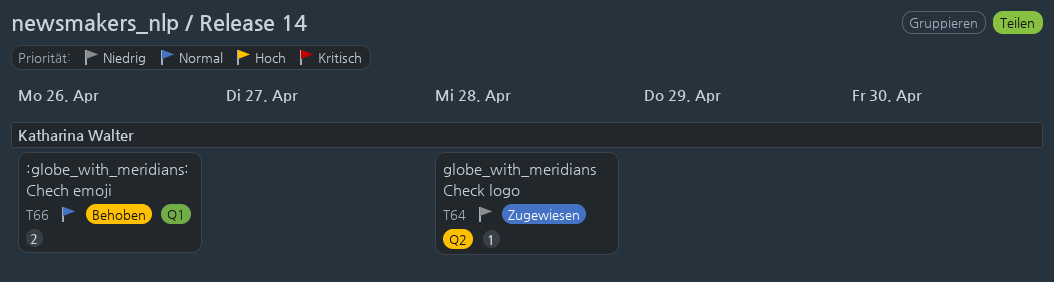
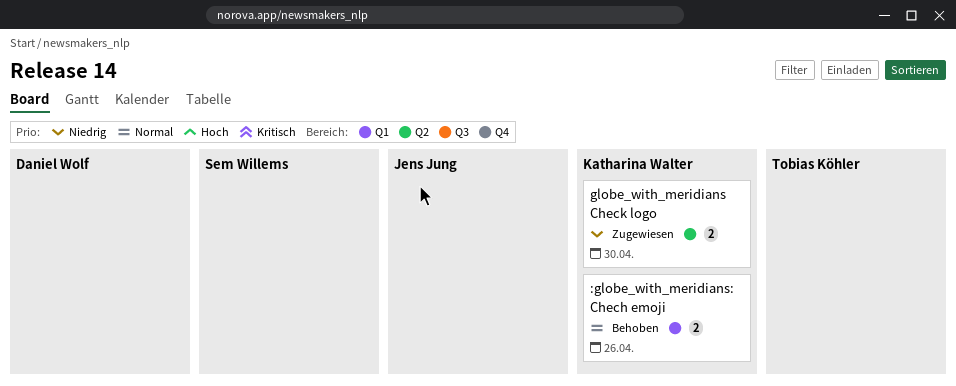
globe_with_meridians Check logo, estimate: 1 -> 2
globe_with_meridians Check logo, due: Apr 28 -> Apr 30

